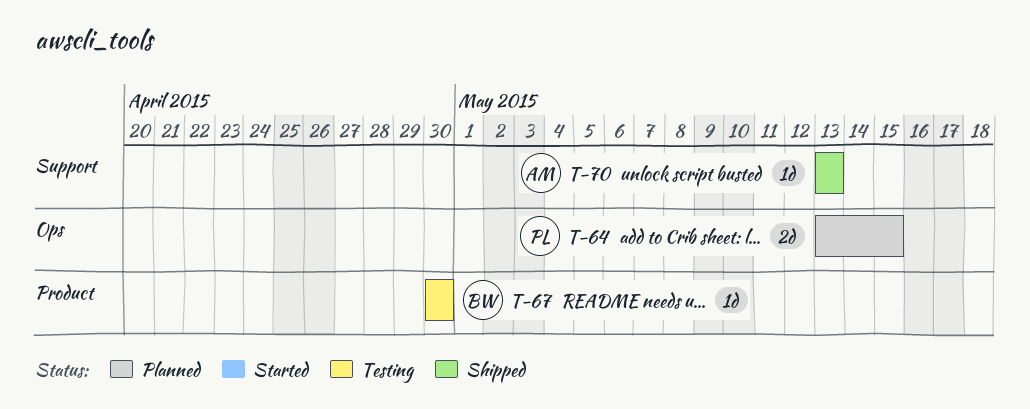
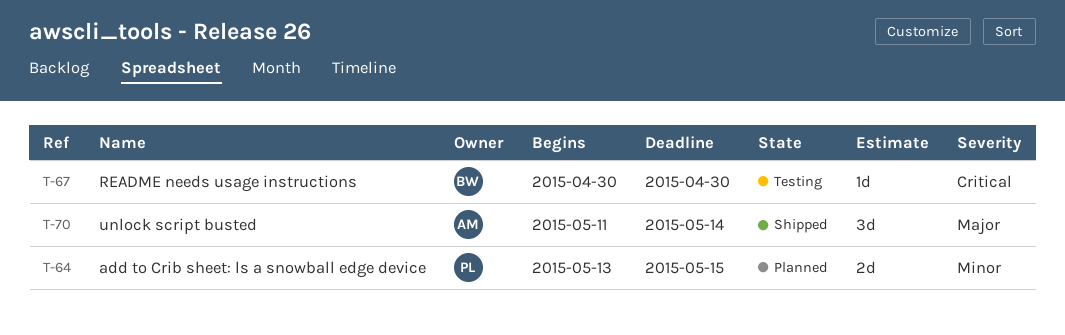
T-70, estimate: 1d -> 3d
T-70, start: May 13 -> May 11
T-70, due: May 13 -> May 14

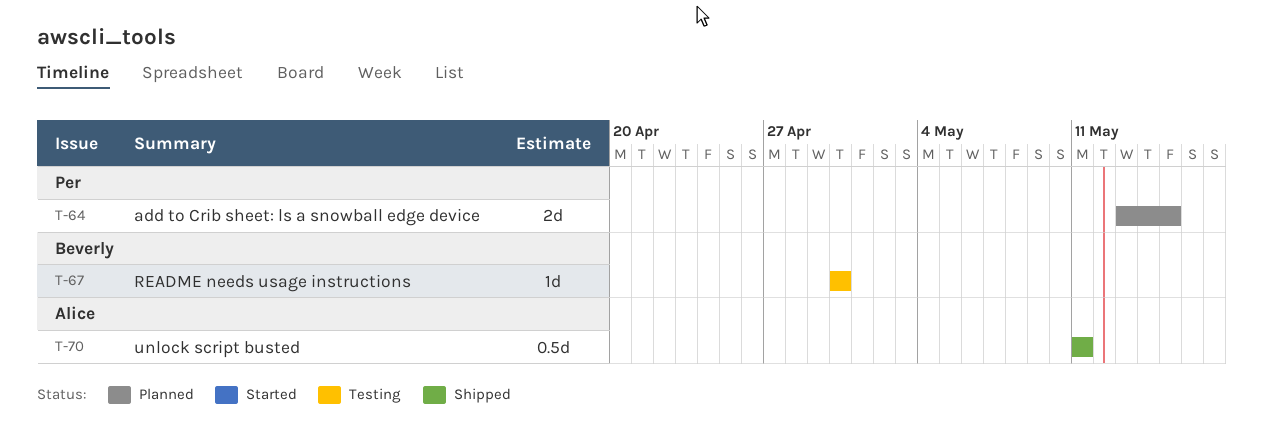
T-70, estimate: 3d -> 0.5d
T-70, due: May 14 -> May 11

